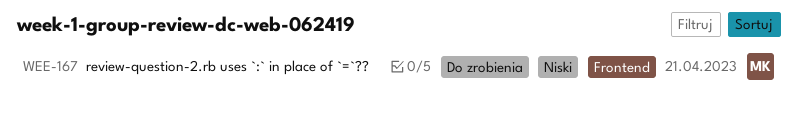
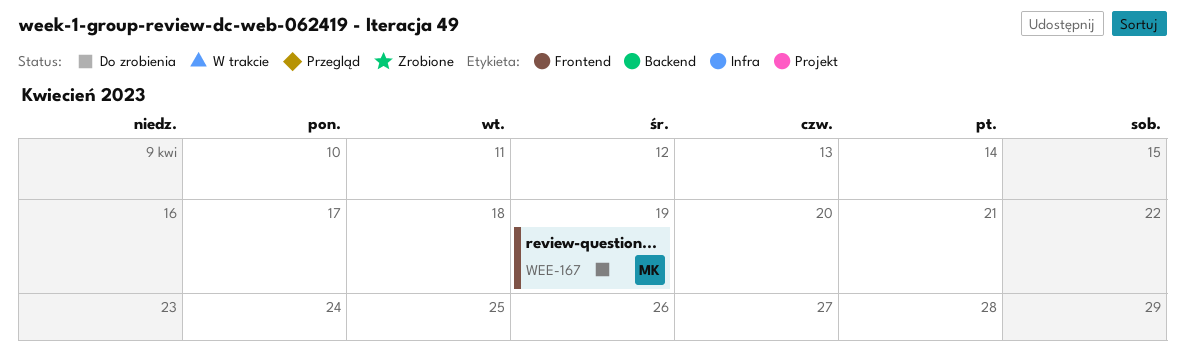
WEE-167, due: Apr 21 -> Apr 19

